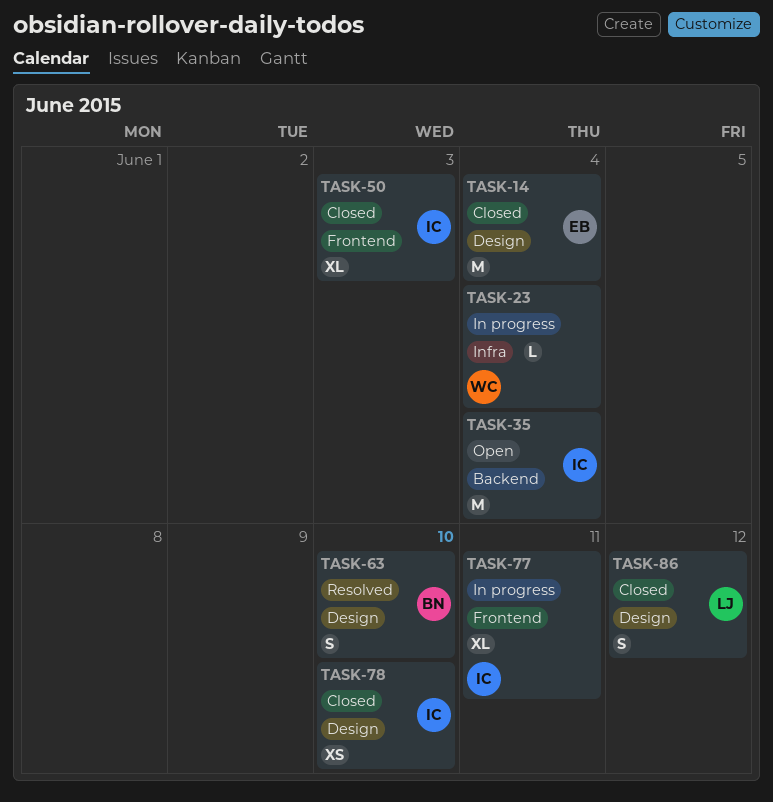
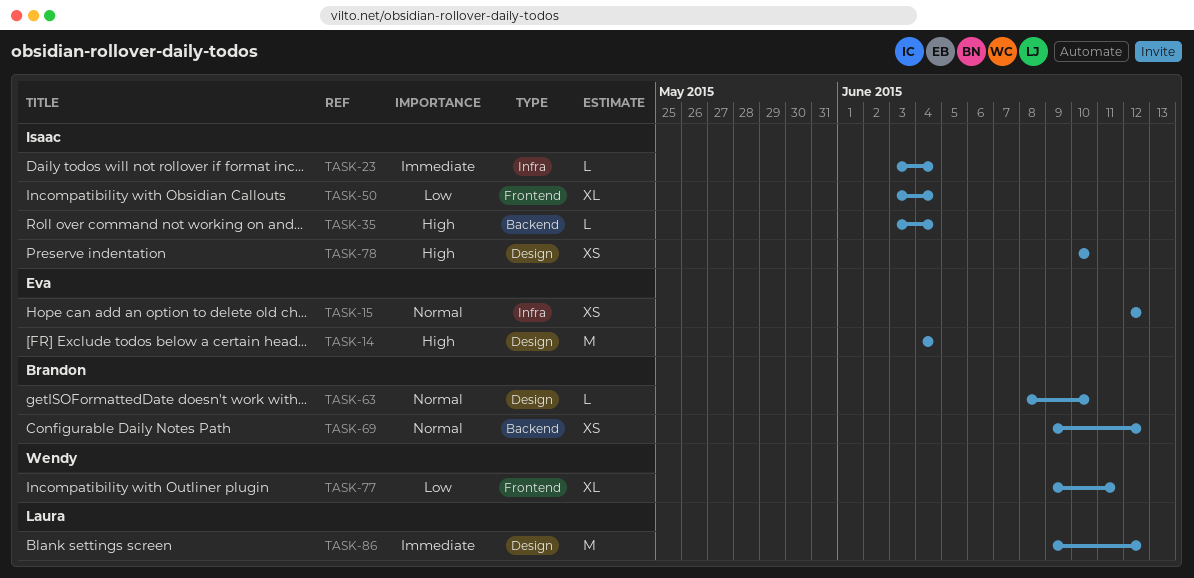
TASK-15: none -> present
TASK-23, owner: Wendy -> Isaac
TASK-35, estimate: M -> L
TASK-50, due: Jun 3 -> Jun 4
TASK-63, estimate: S -> L
TASK-69: none -> present
TASK-77, owner: Isaac -> Wendy
TASK-86, estimate: S -> M

